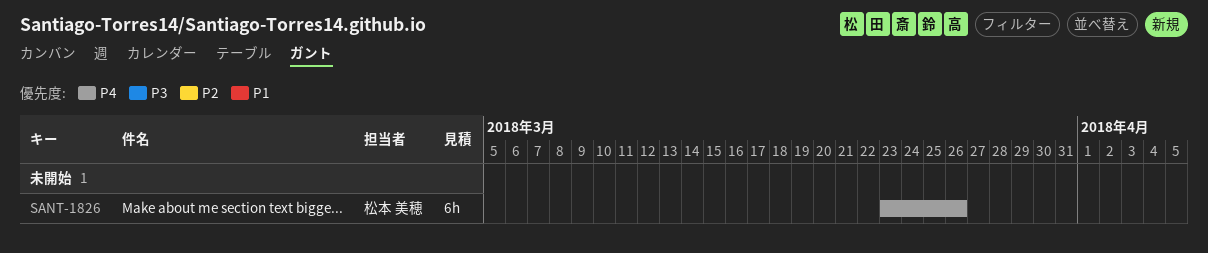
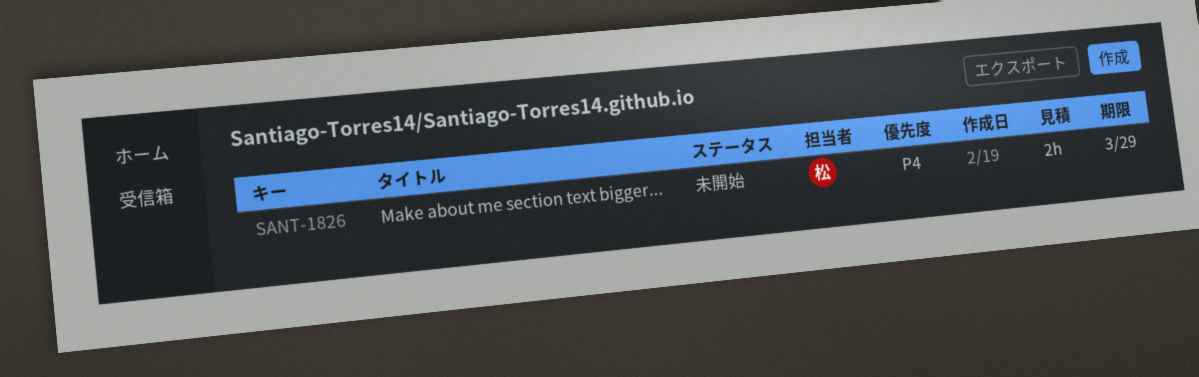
SANT-1826, estimate: 6h -> 2h
SANT-1826, due: Mar 26 -> Mar 29

